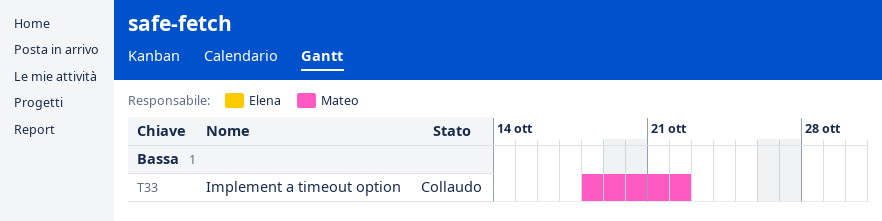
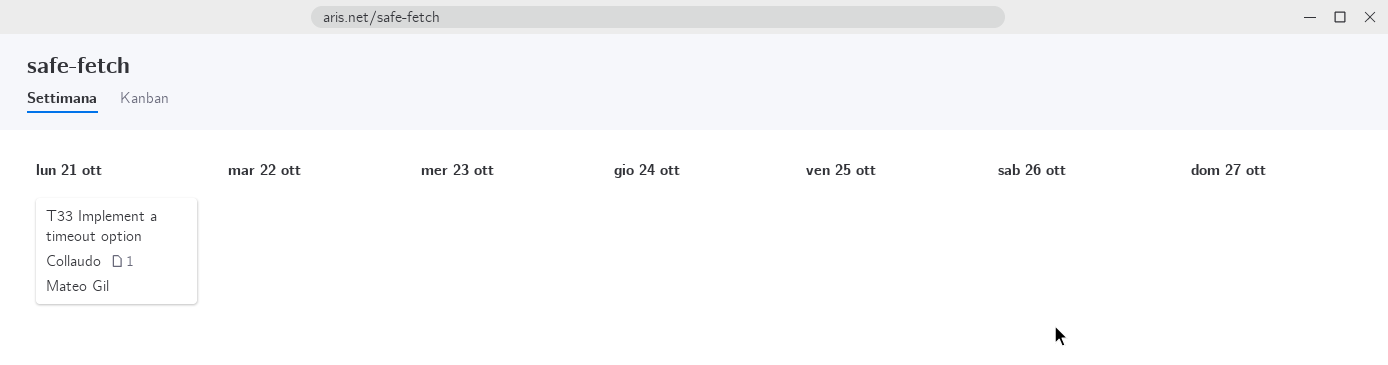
T33, due: Oct 22 -> Oct 21

